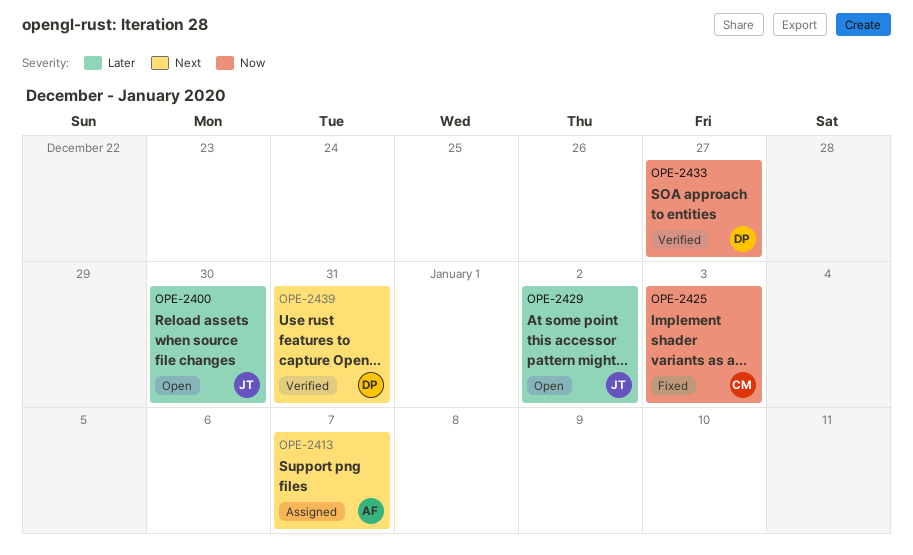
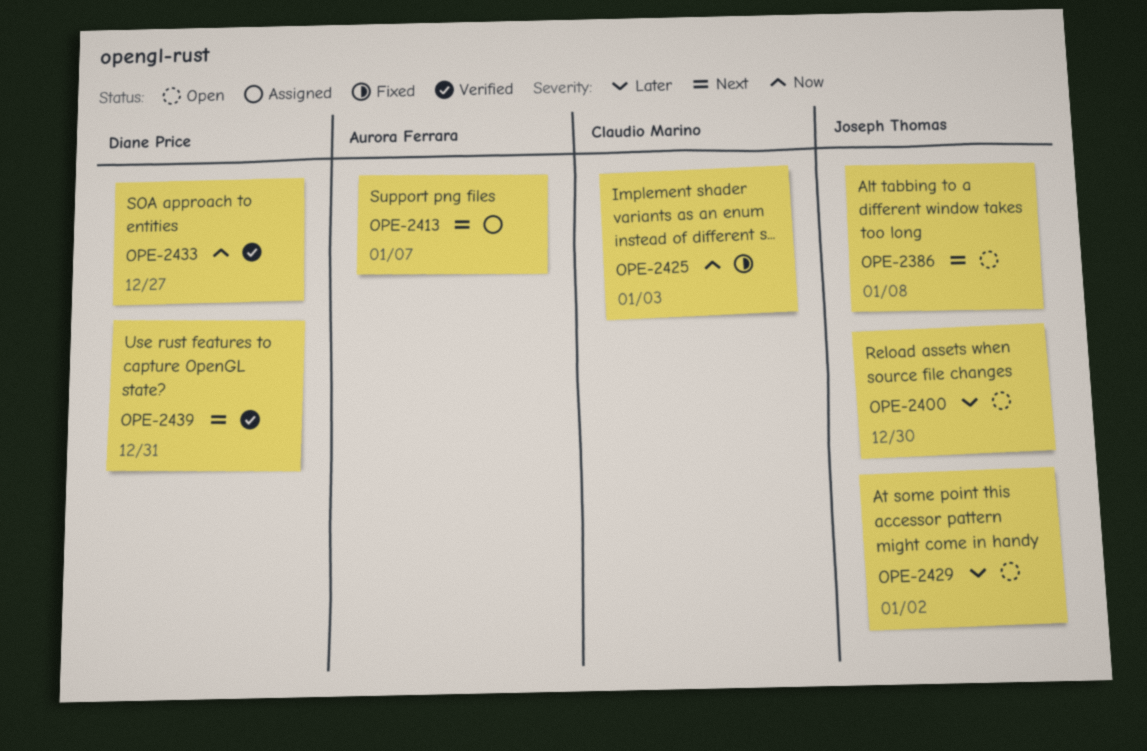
OPE-2386: none -> present

